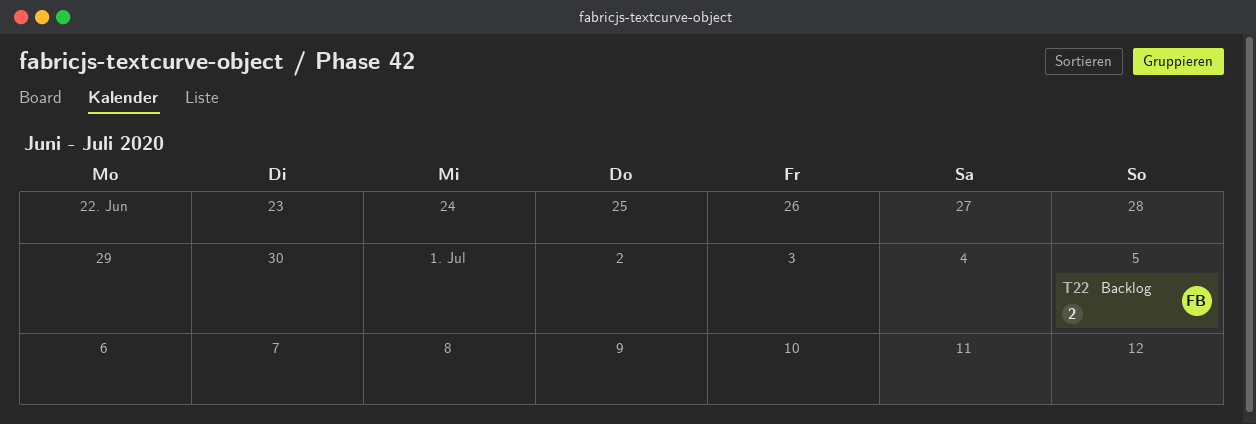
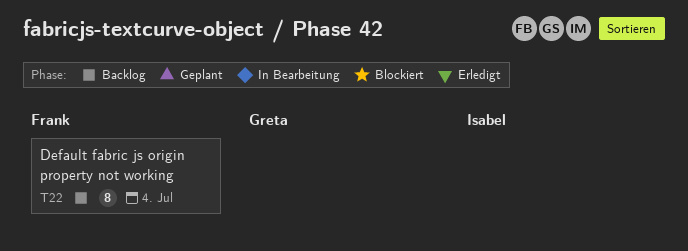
T22, estimate: 2 -> 8
T22, due: Jul 5 -> Jul 4

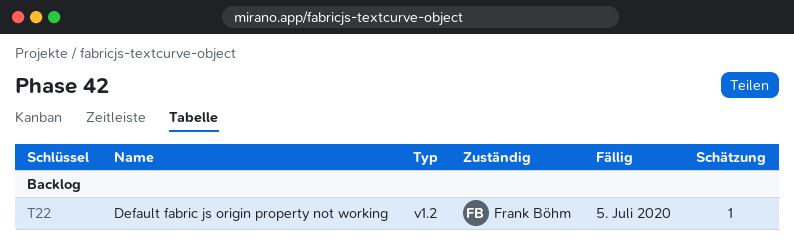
T22, estimate: 8 -> 1
T22, due: Jul 4 -> Jul 5

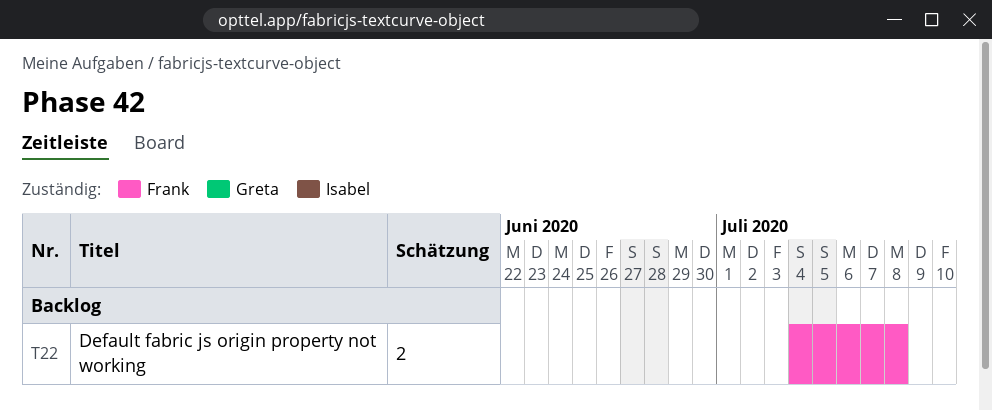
T22, estimate: 1 -> 2
T22, due: Jul 5 -> Jul 8

